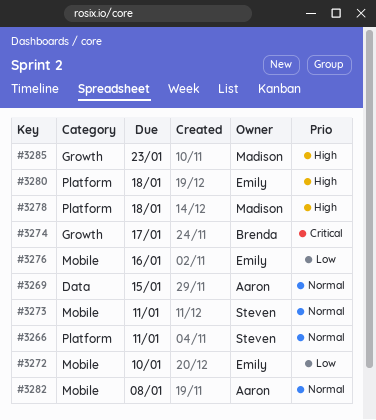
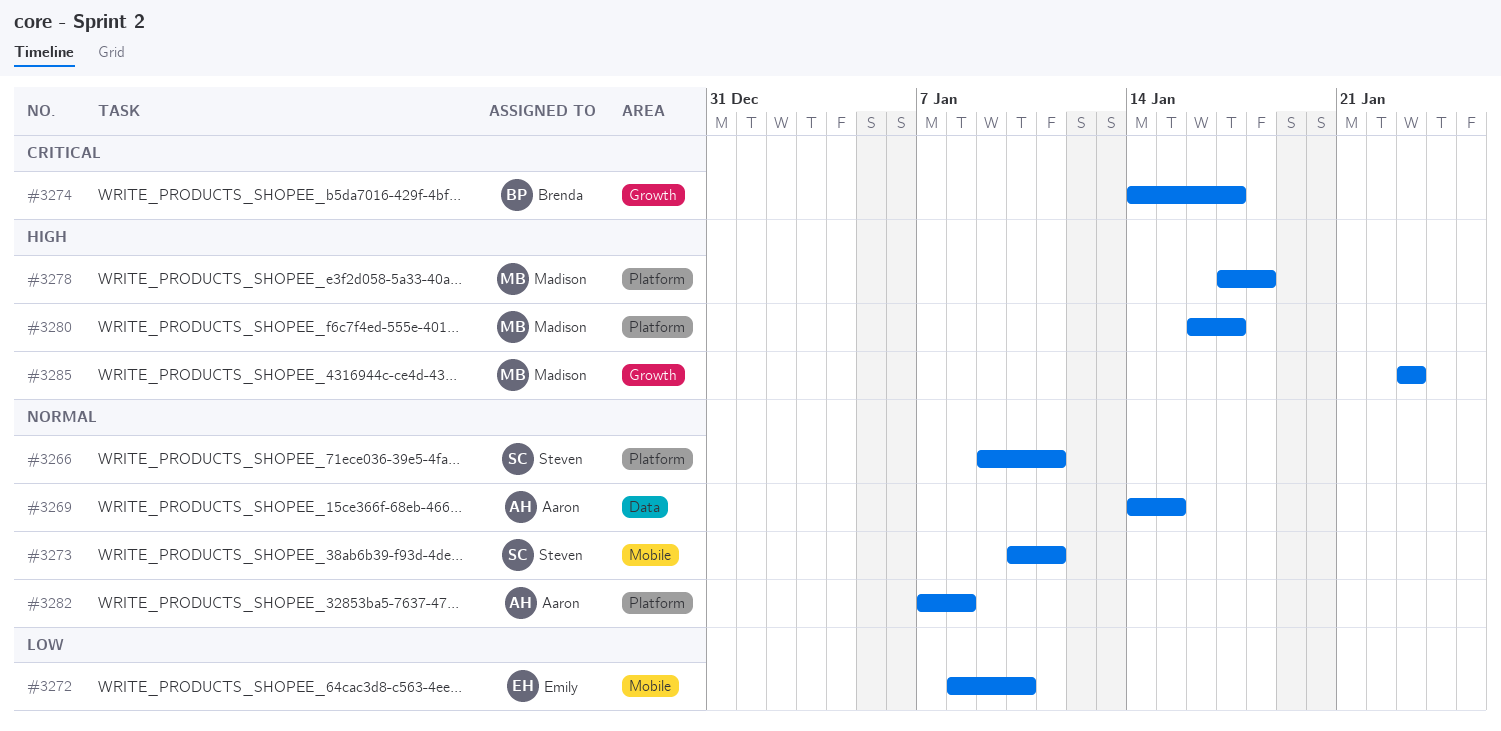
#3276: present -> none
#3280, owner: Emily -> Madison
#3280, due: Jan 18 -> Jan 17
#3282, label: Mobile -> Platform

